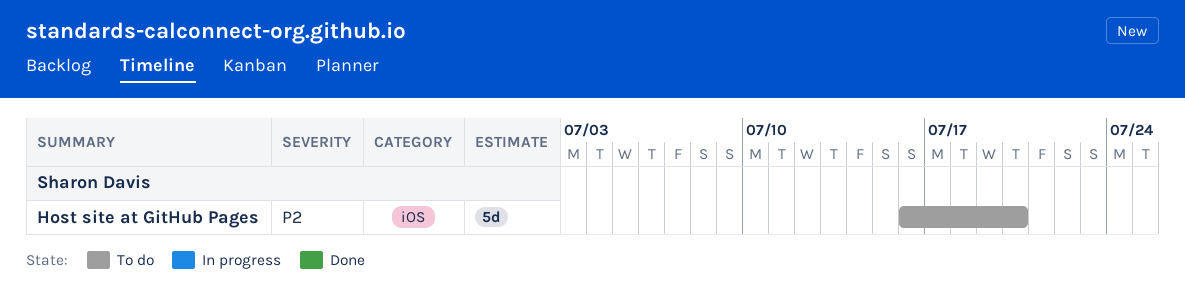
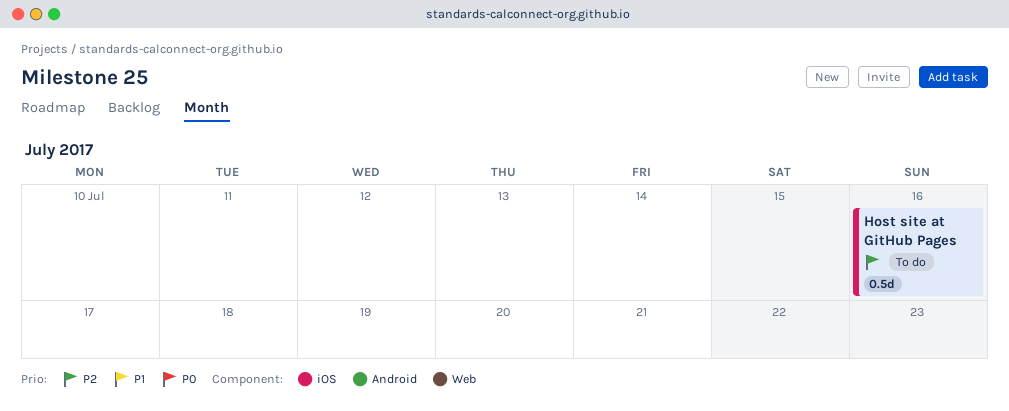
Host site at GitHub Pages, estimate: 5d -> 0.5d
Host site at GitHub Pages, due: Jul 20 -> Jul 16

